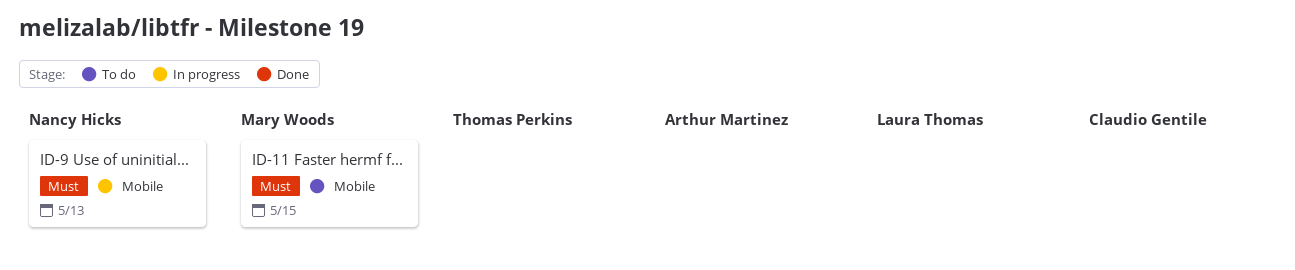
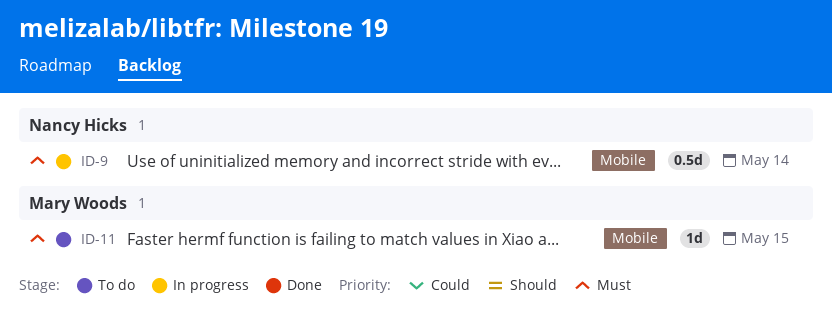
ID-9, due: May 13 -> May 14

